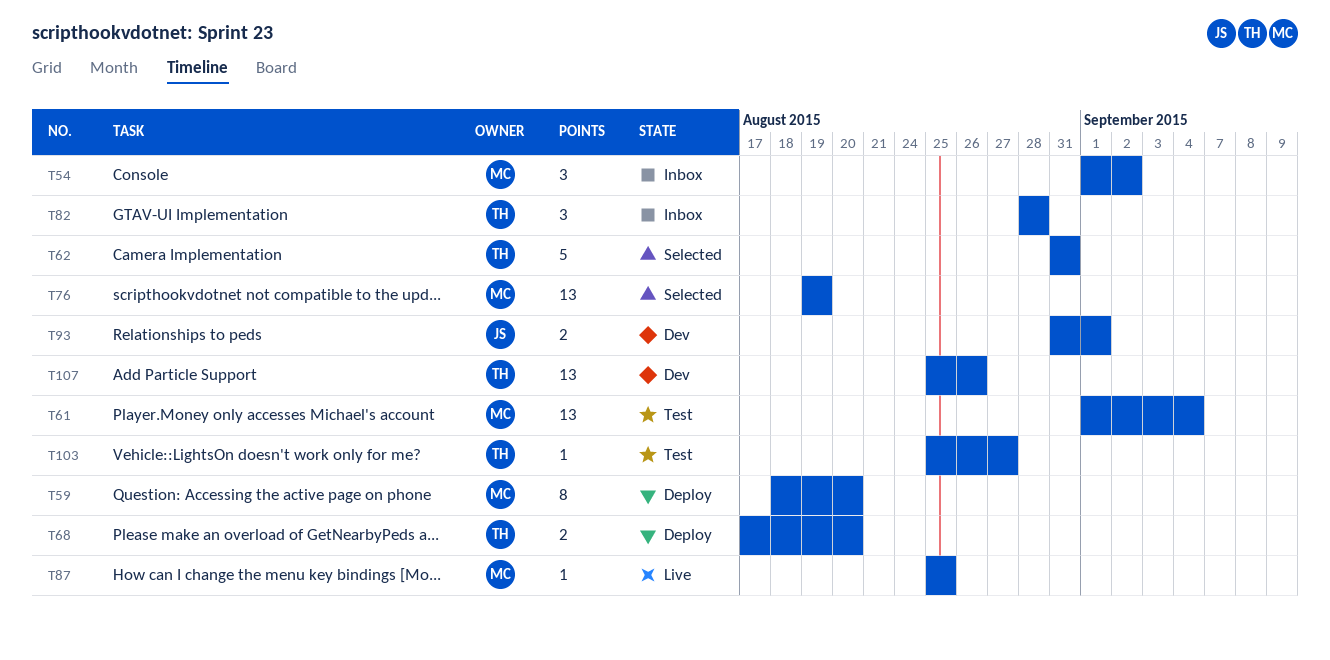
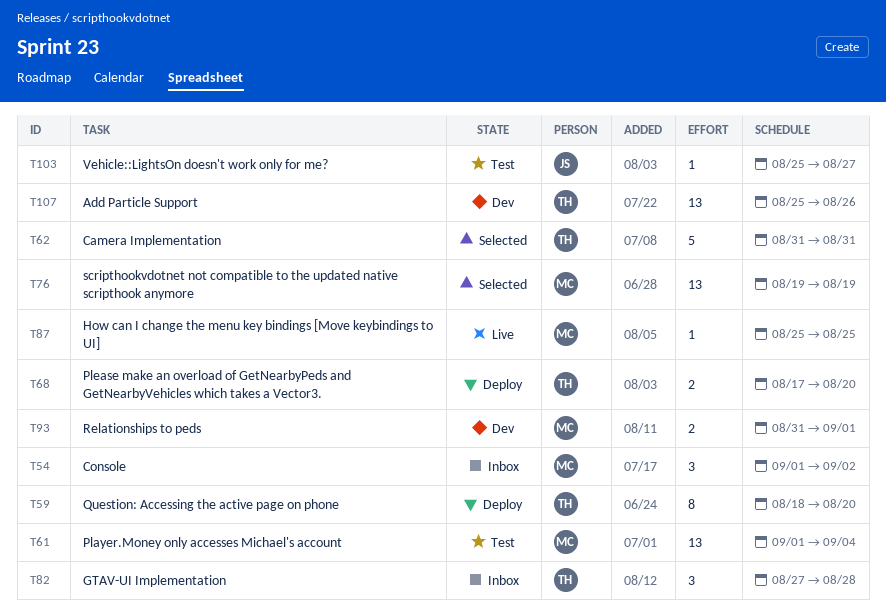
T59, owner: MC -> TH
T82, start: Aug 28 -> Aug 27
T93, owner: JS -> MC
T103, owner: TH -> JS

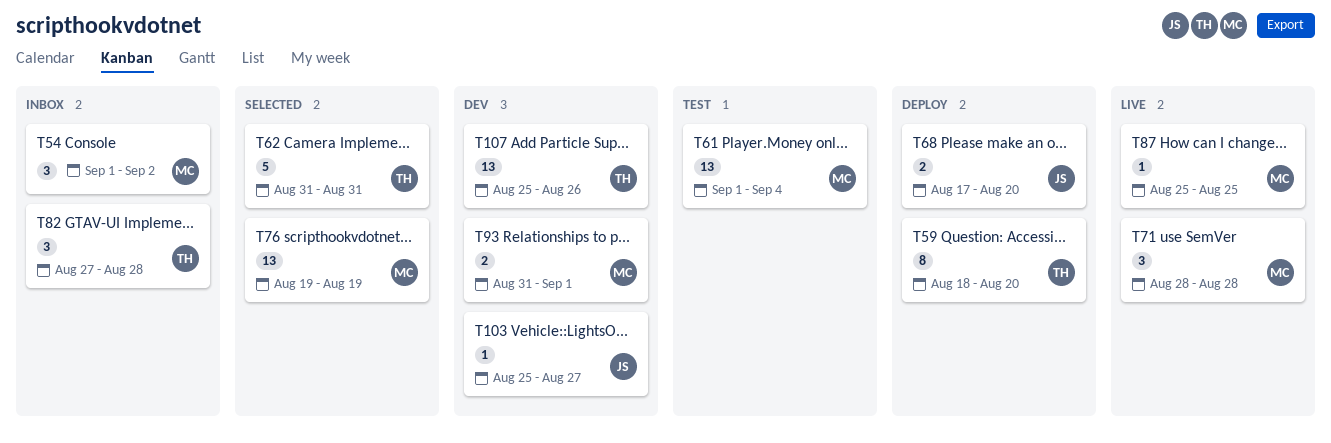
T68, owner: TH -> JS
T71: none -> present
T103, status: Test -> Dev

